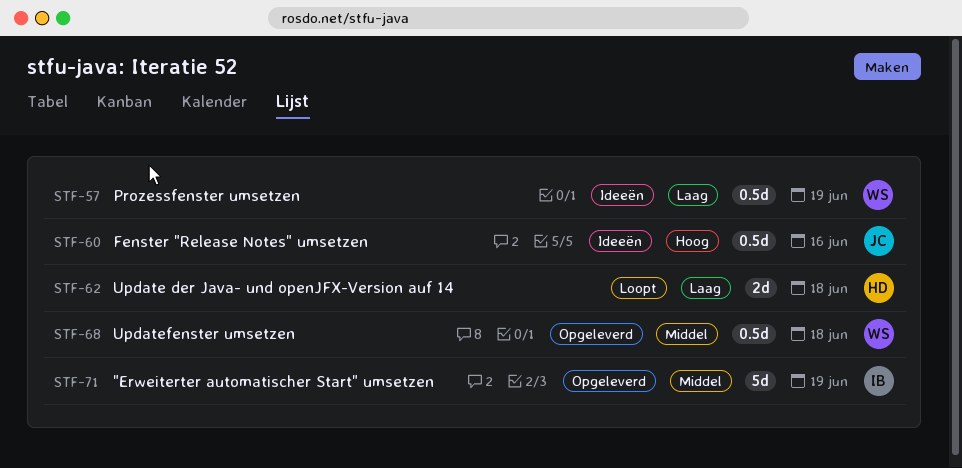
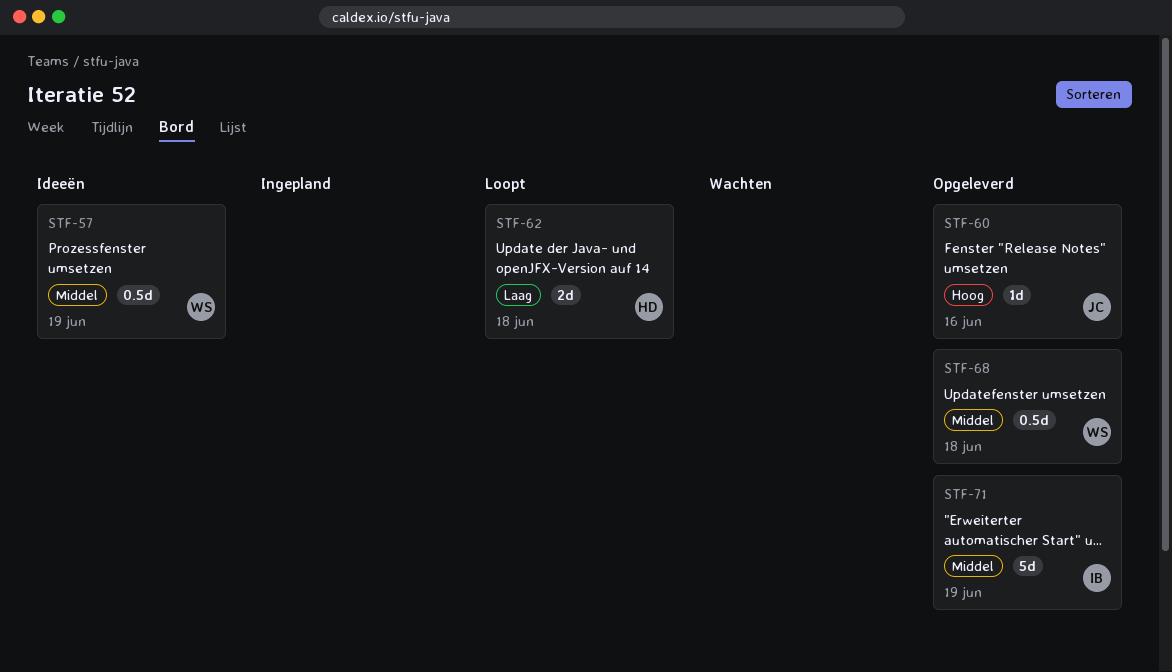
STF-57, priority: Laag -> Middel
STF-60, status: Ideeën -> Opgeleverd
STF-60, estimate: 0.5d -> 1d

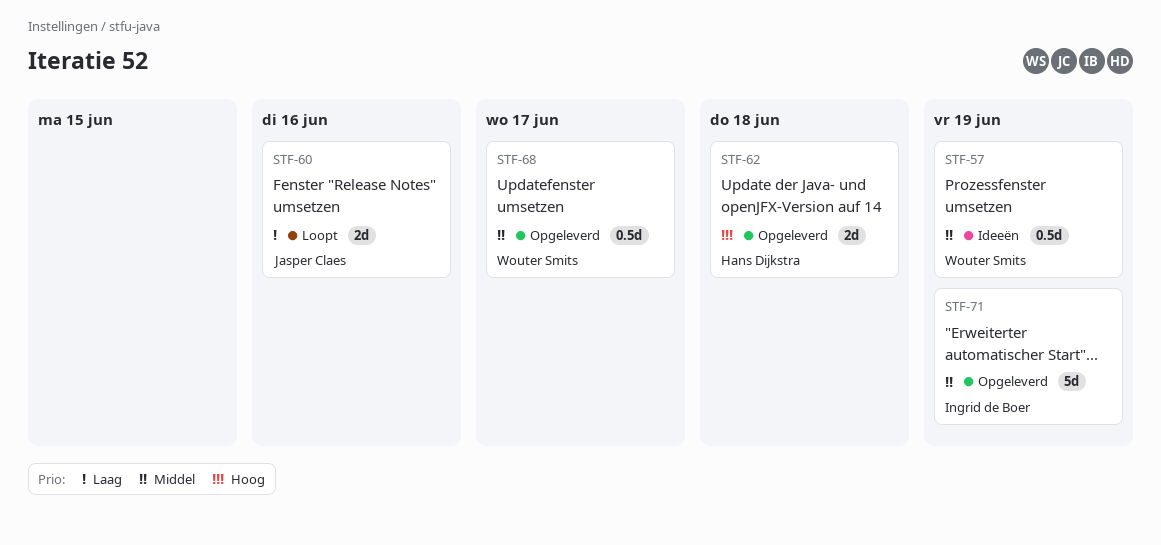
STF-60, status: Opgeleverd -> Loopt
STF-60, priority: Hoog -> Laag
STF-60, estimate: 1d -> 2d
STF-62, status: Loopt -> Opgeleverd
STF-62, priority: Laag -> Hoog
STF-68, due: Jun 18 -> Jun 17

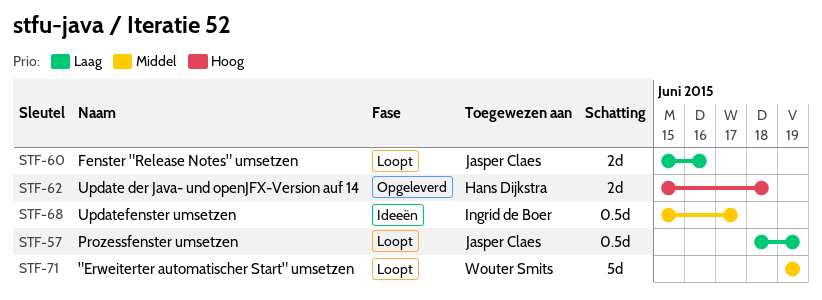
STF-57, status: Ideeën -> Loopt
STF-57, owner: Wouter Smits -> Jasper Claes
STF-57, priority: Middel -> Laag
STF-68, status: Opgeleverd -> Ideeën
STF-68, owner: Wouter Smits -> Ingrid de Boer
STF-71, status: Opgeleverd -> Loopt
STF-71, owner: Ingrid de Boer -> Wouter Smits

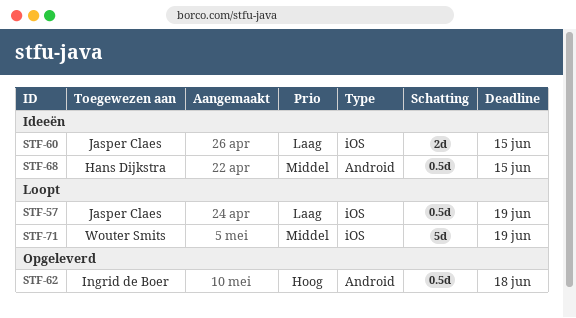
STF-60, status: Loopt -> Ideeën
STF-60, due: Jun 16 -> Jun 15
STF-62, owner: Hans Dijkstra -> Ingrid de Boer
STF-62, estimate: 2d -> 0.5d
STF-68, owner: Ingrid de Boer -> Hans Dijkstra
STF-68, due: Jun 17 -> Jun 15

